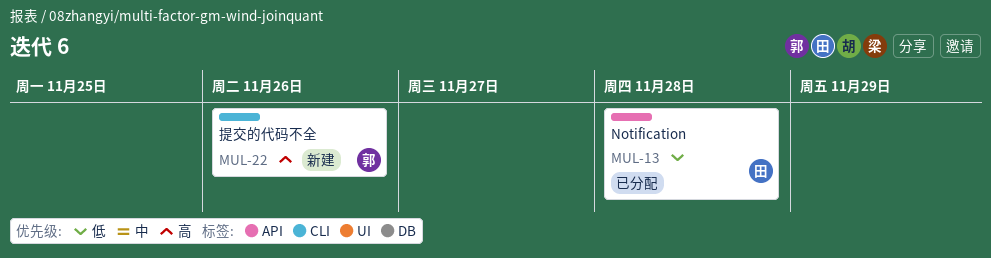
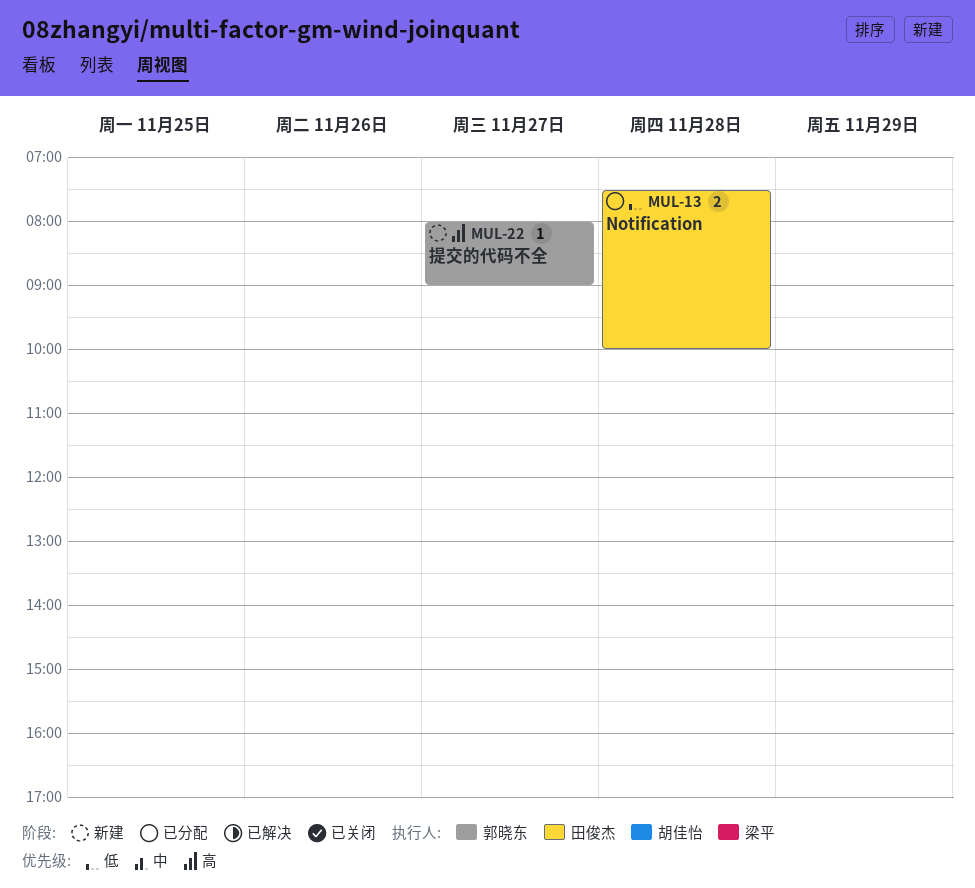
MUL-22, day: Nov 26 -> Nov 27

